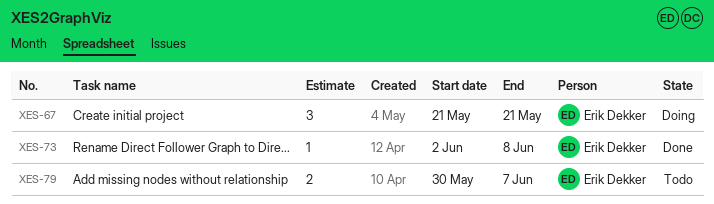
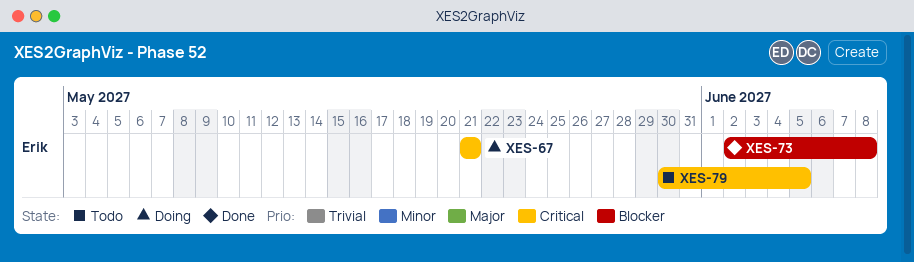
XES-79, due: Jun 7 -> Jun 5

